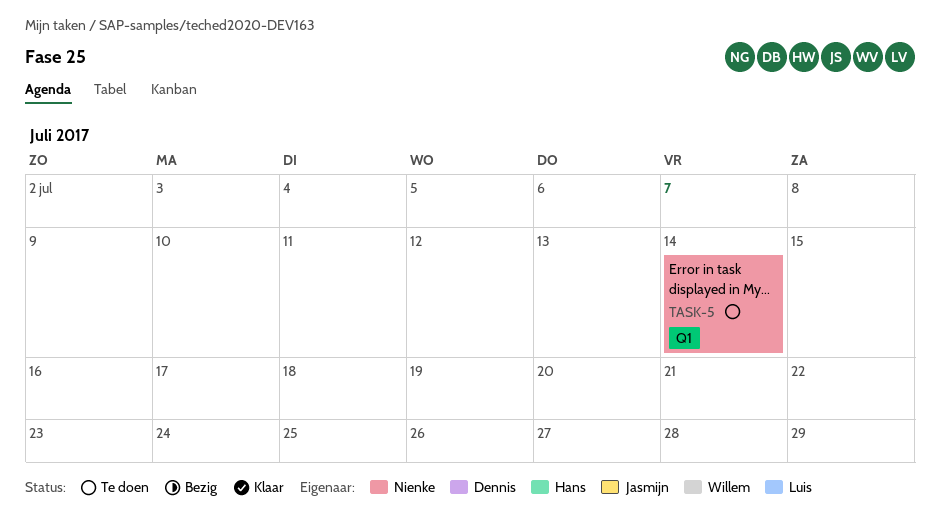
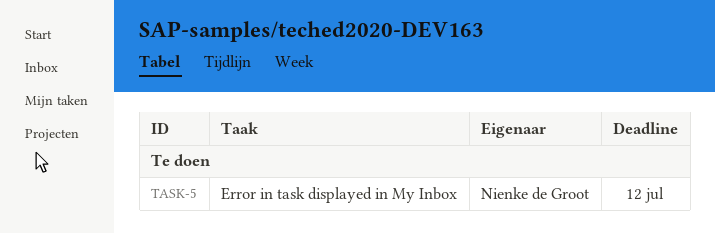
TASK-5, due: Jul 14 -> Jul 12

